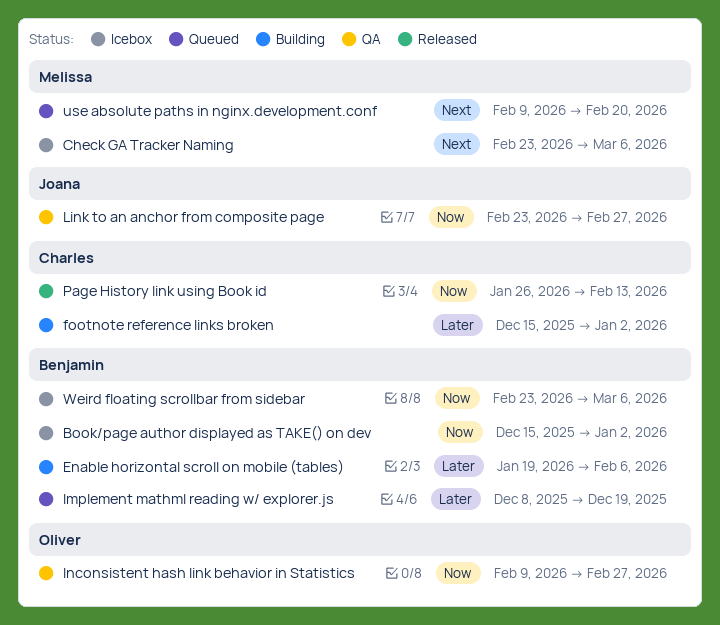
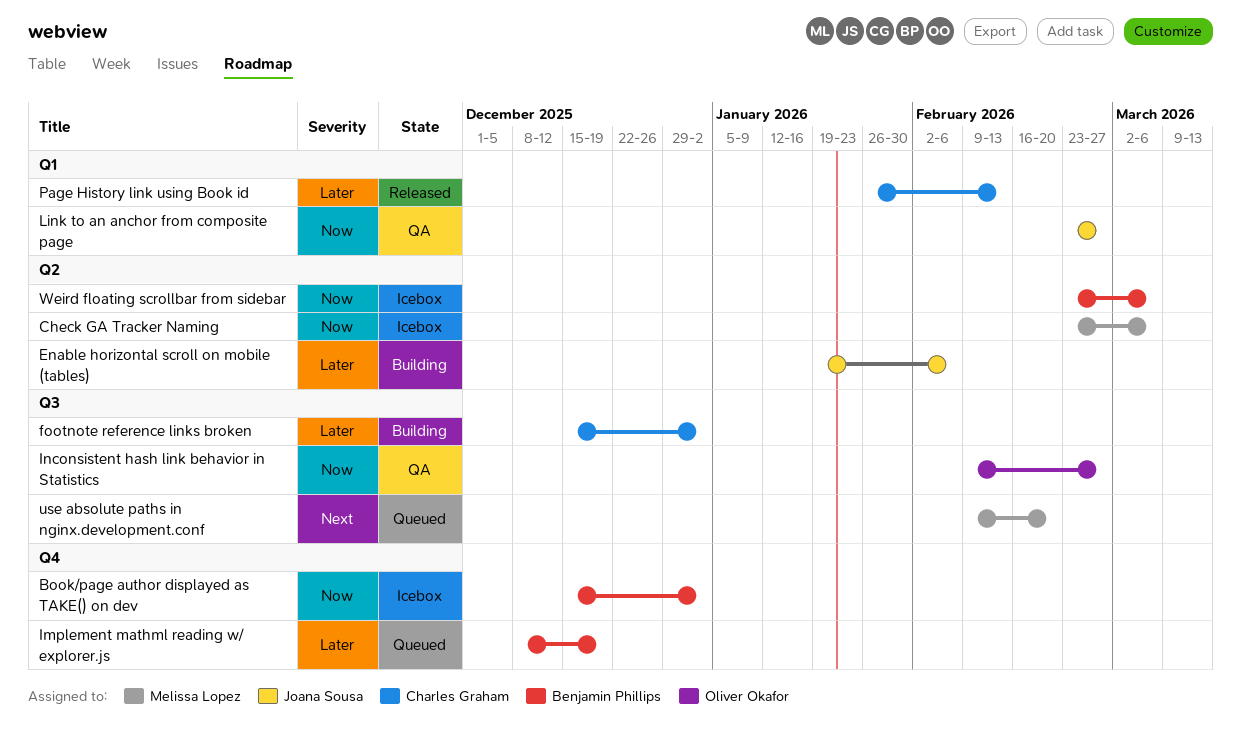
Check GA Tracker Naming, priority: Next -> Now
Enable horizontal scroll on mobile (tables), owner: Benjamin Phillips -> Joana Sousa
Page History link using Book id, priority: Now -> Later

